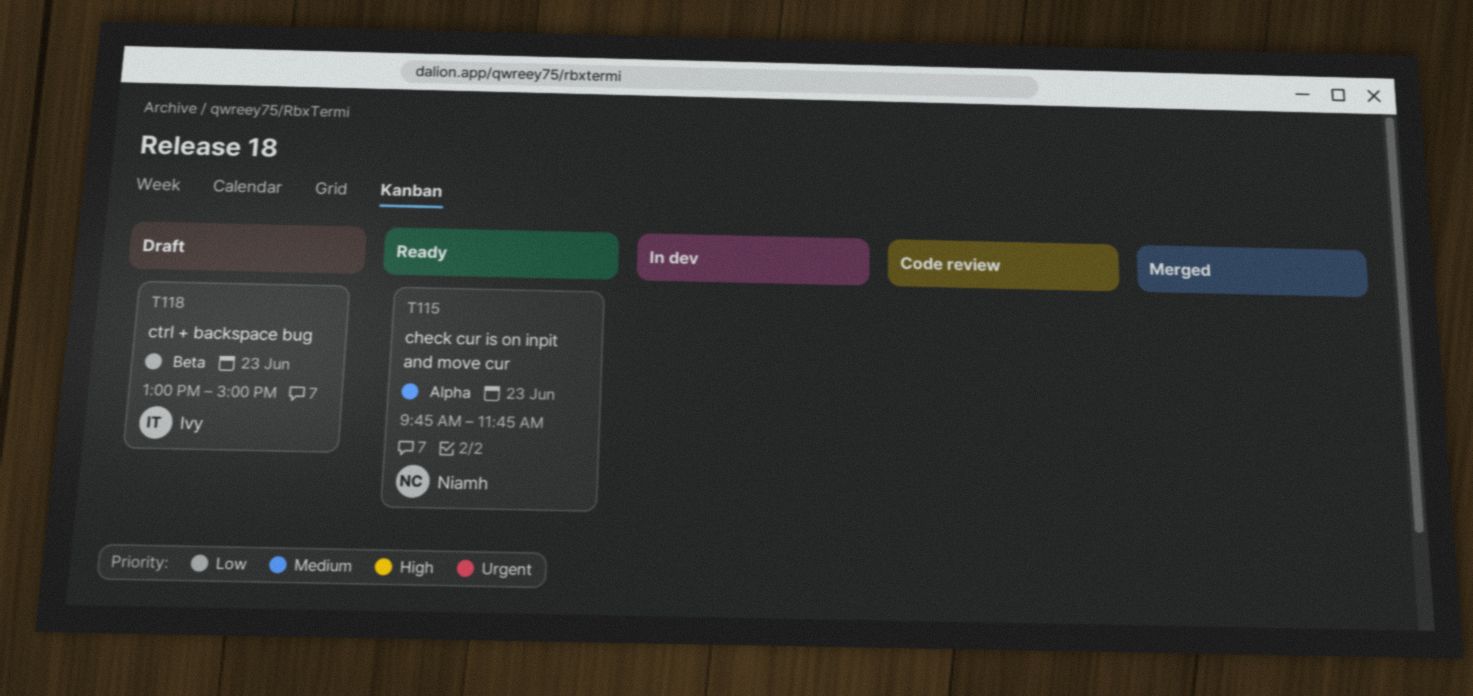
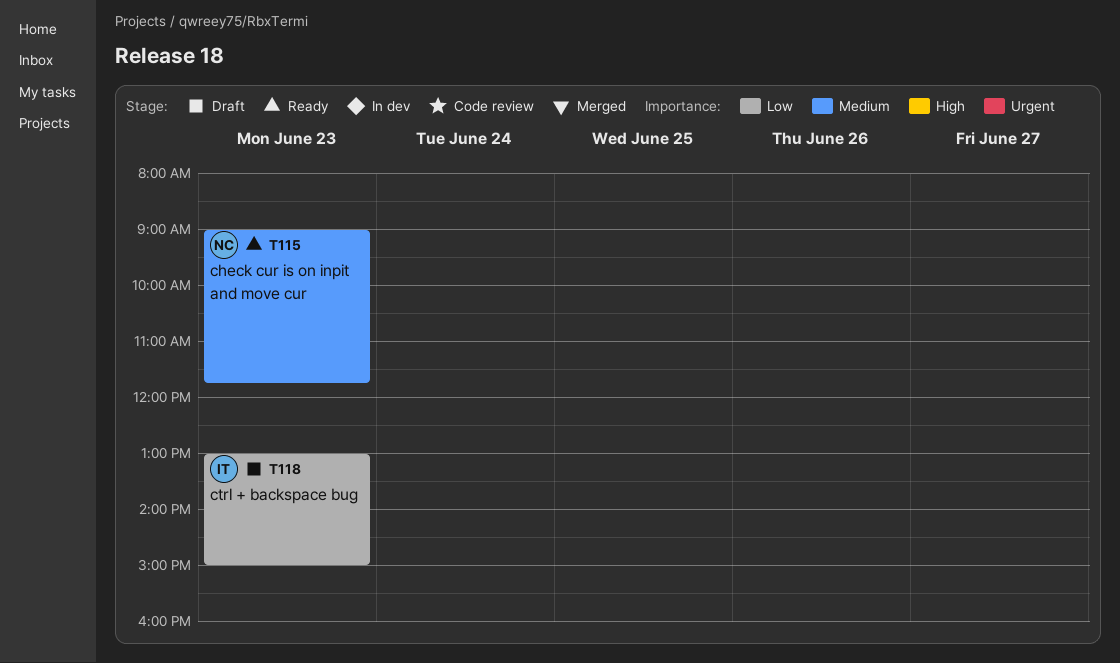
T115, begins: 09:45 -> 09:00

